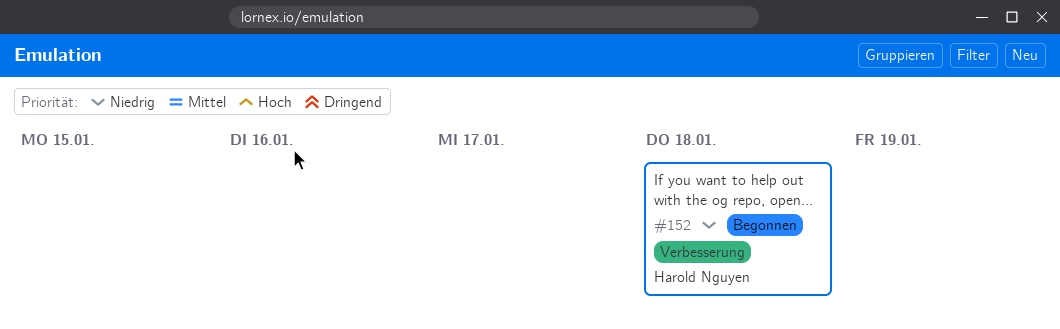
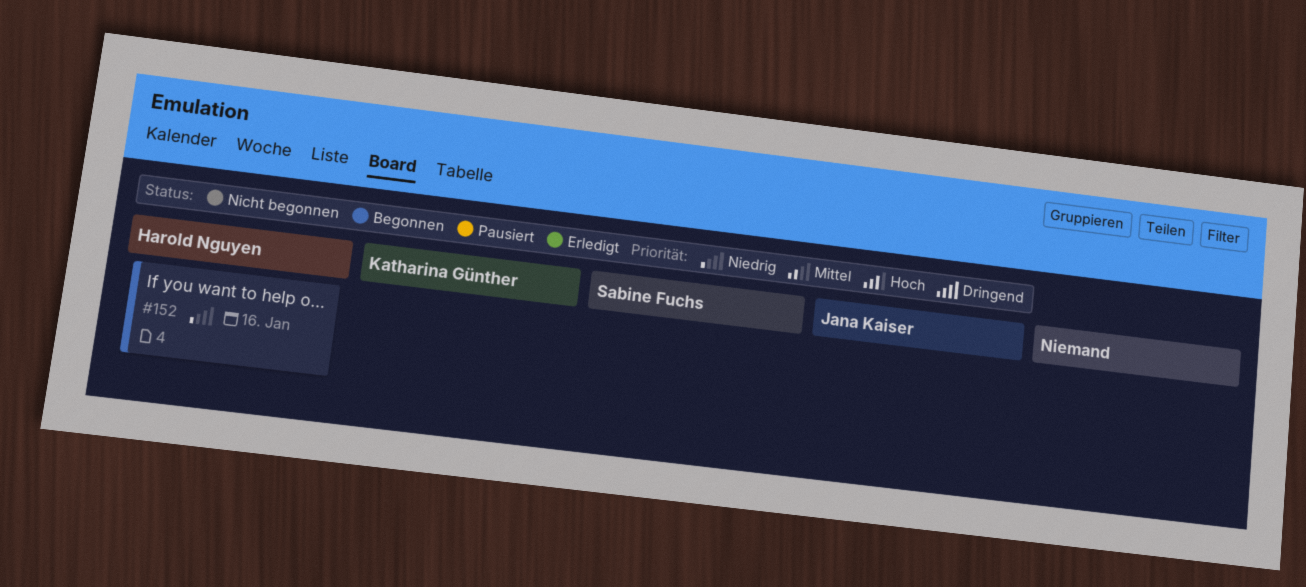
#152, due: Jan 18 -> Jan 16

